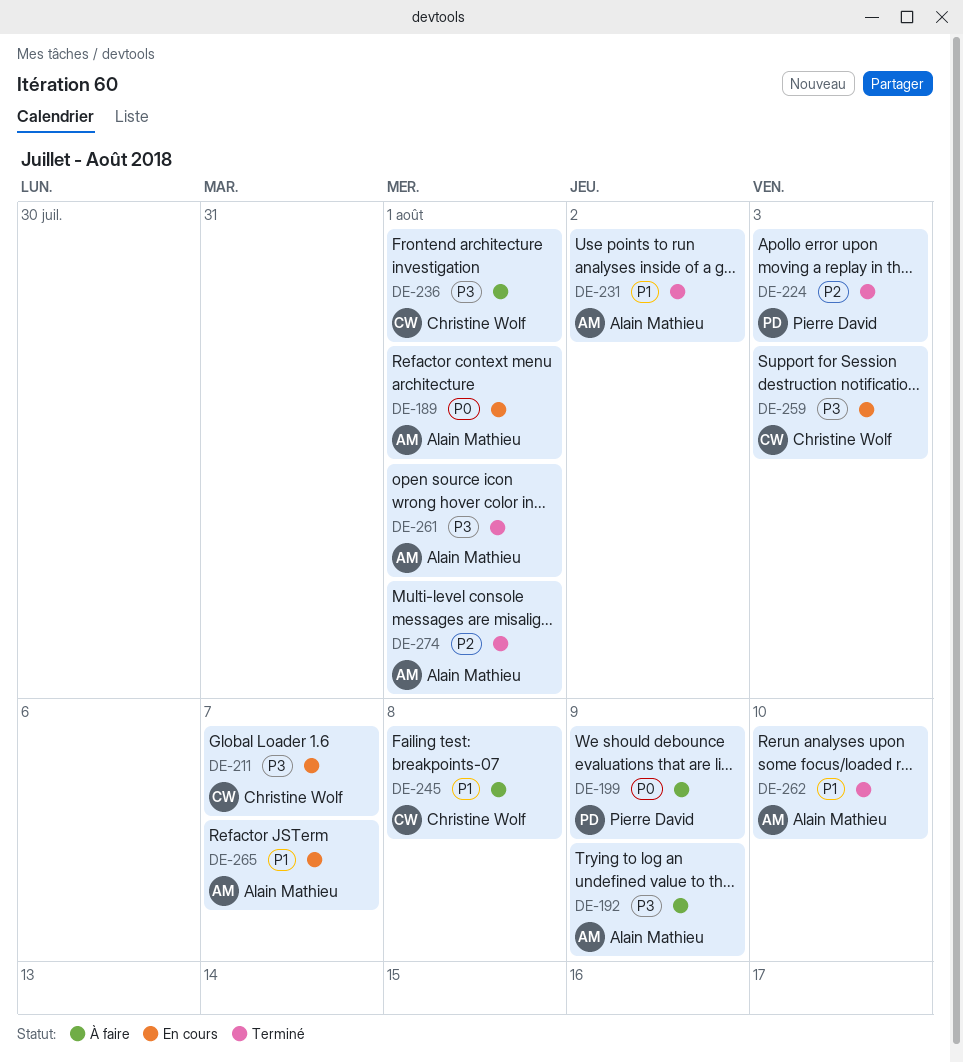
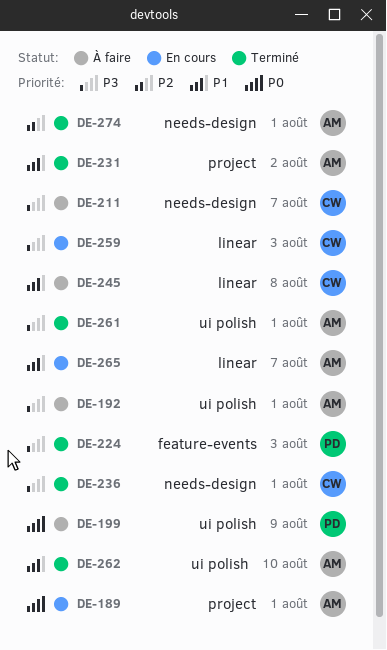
DE-192, due: Aug 9 -> Aug 1
DE-211, status: En cours -> À faire
DE-224, priority: P2 -> P3
DE-236, status: À faire -> Terminé

